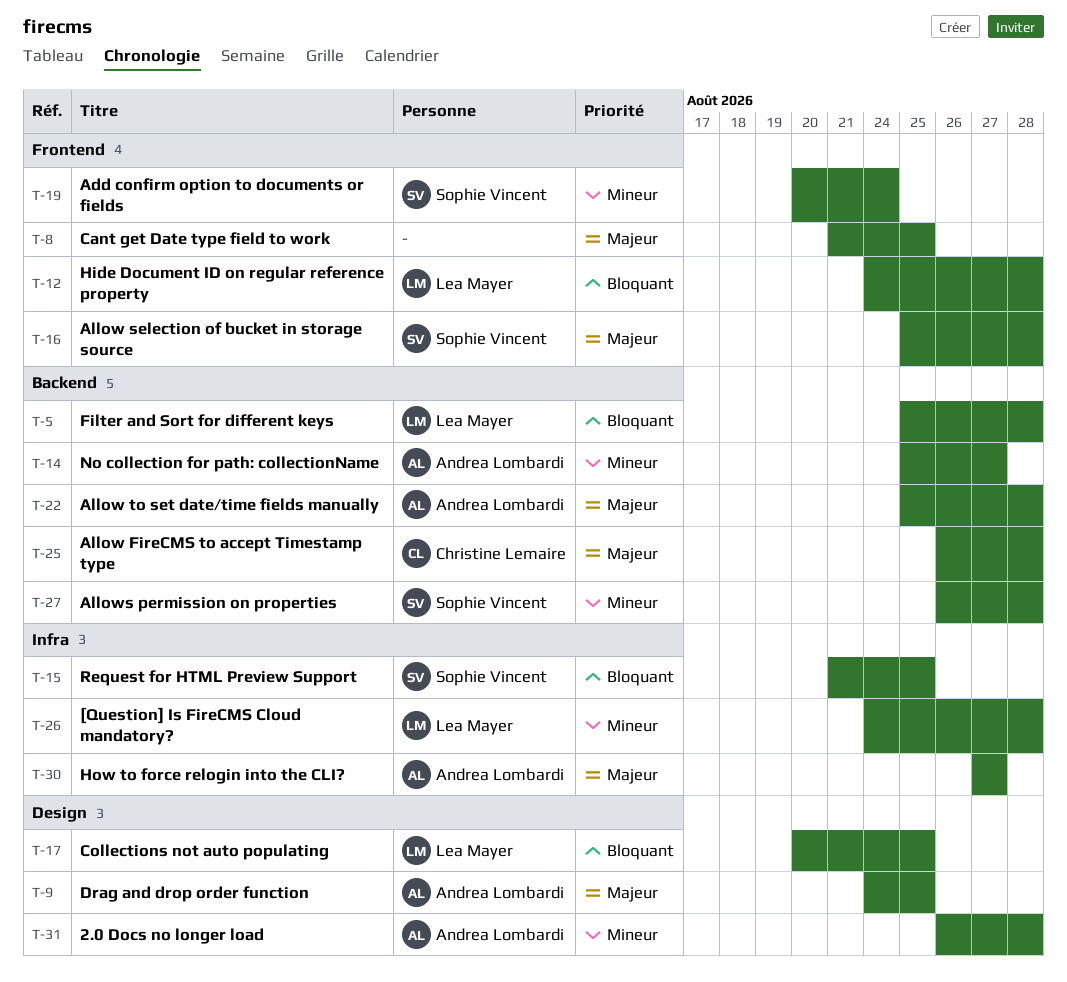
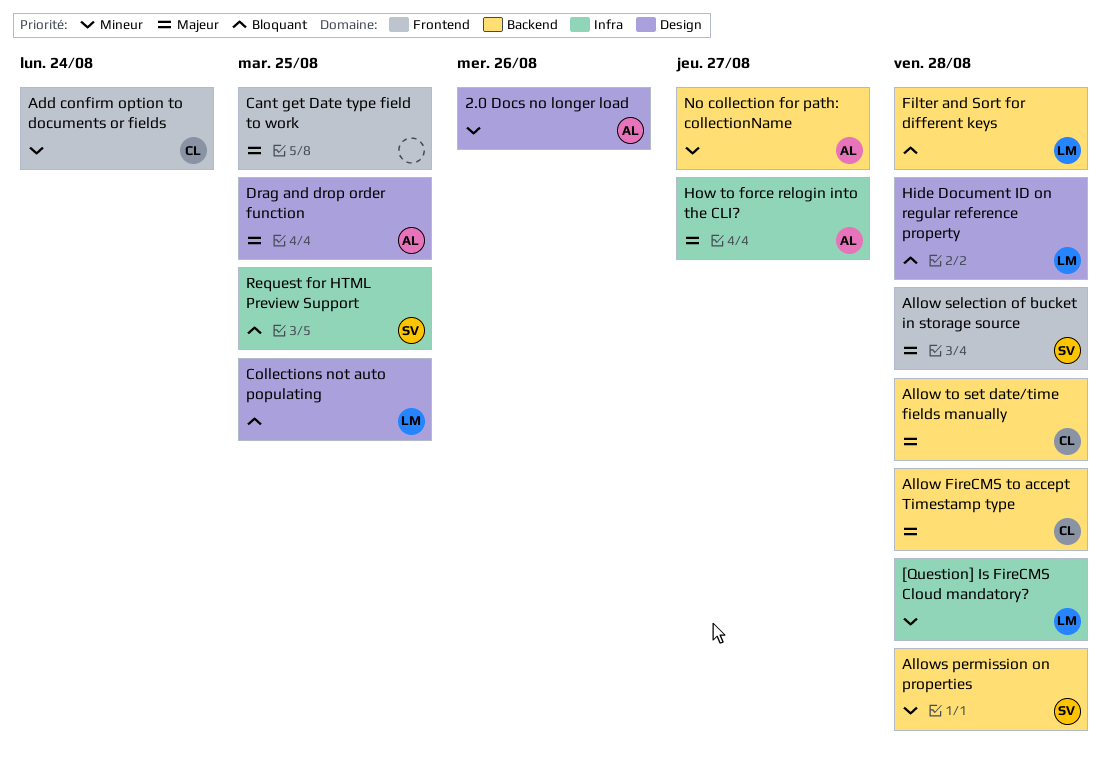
2.0 Docs no longer load, due: Aug 28 -> Aug 26
Add confirm option to documents or fields, owner: Sophie Vincent -> Christine Lemaire
Allow to set date/time fields manually, owner: Andrea Lombardi -> Christine Lemaire
Hide Document ID on regular reference property, label: Frontend -> Design

